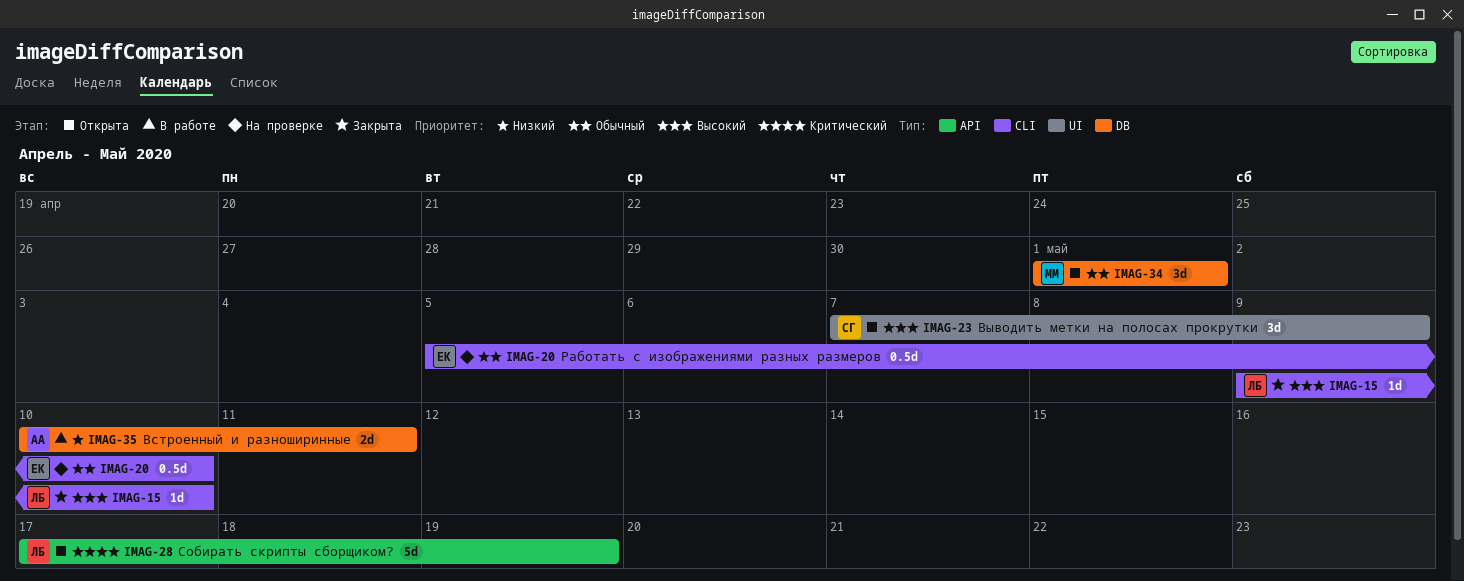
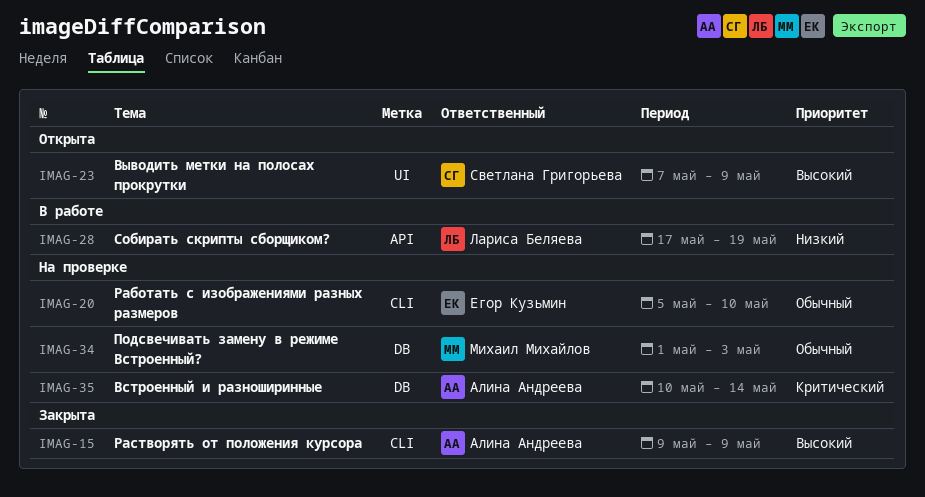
IMAG-15, owner: Лариса Беляева -> Алина Андреева
IMAG-15, due: May 10 -> May 9
IMAG-28, status: Открыта -> В работе
IMAG-28, priority: Критический -> Низкий
IMAG-34, status: Открыта -> На проверке
IMAG-34, due: May 1 -> May 3
IMAG-35, status: В работе -> На проверке
IMAG-35, priority: Низкий -> Критический
IMAG-35, due: May 11 -> May 14

